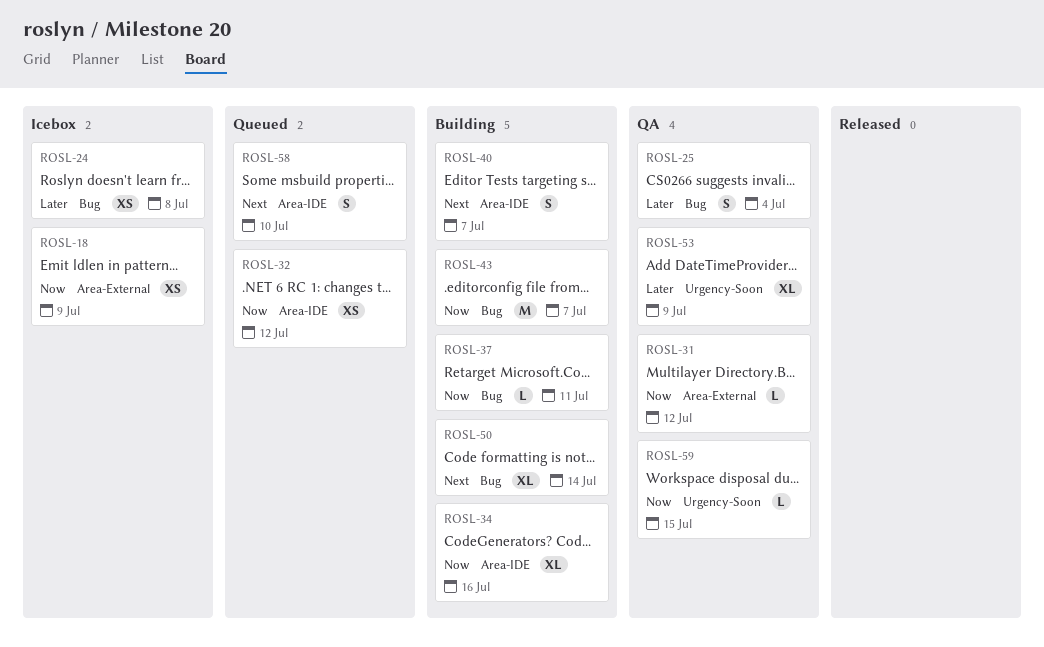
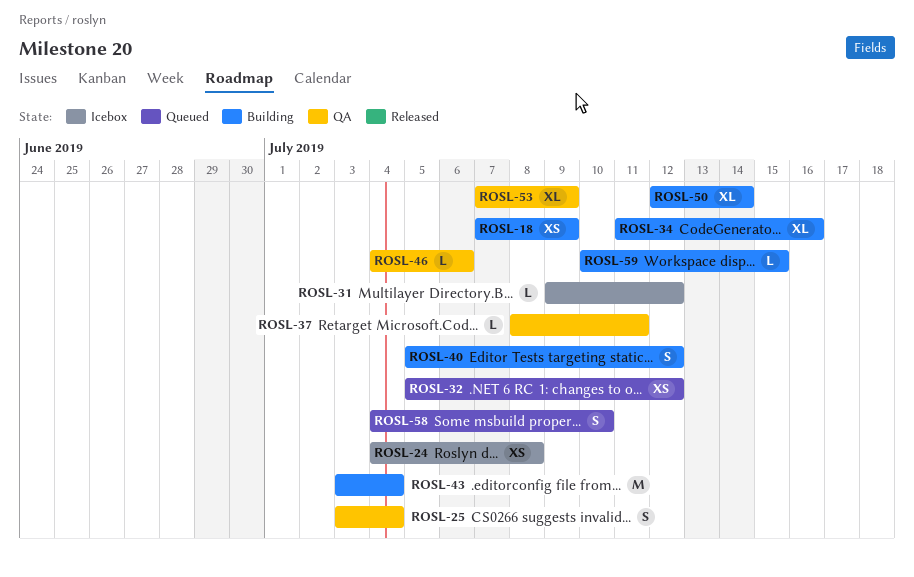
ROSL-18, status: Icebox -> Building
ROSL-31, status: QA -> Icebox
ROSL-37, status: Building -> QA
ROSL-40, due: Jul 7 -> Jul 12
ROSL-43, due: Jul 7 -> Jul 4
ROSL-46: none -> present
ROSL-59, status: QA -> Building

